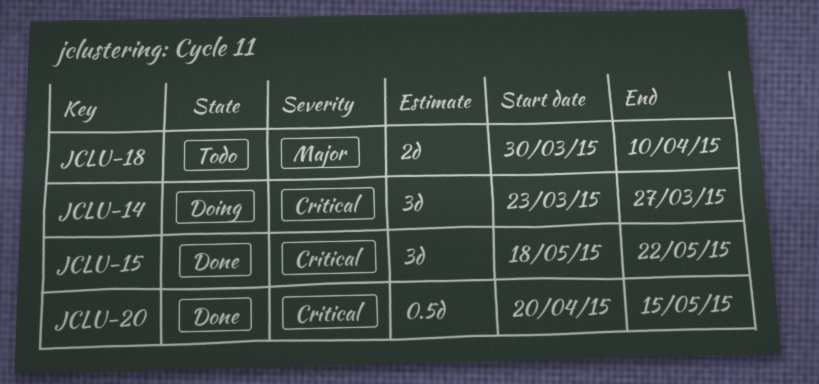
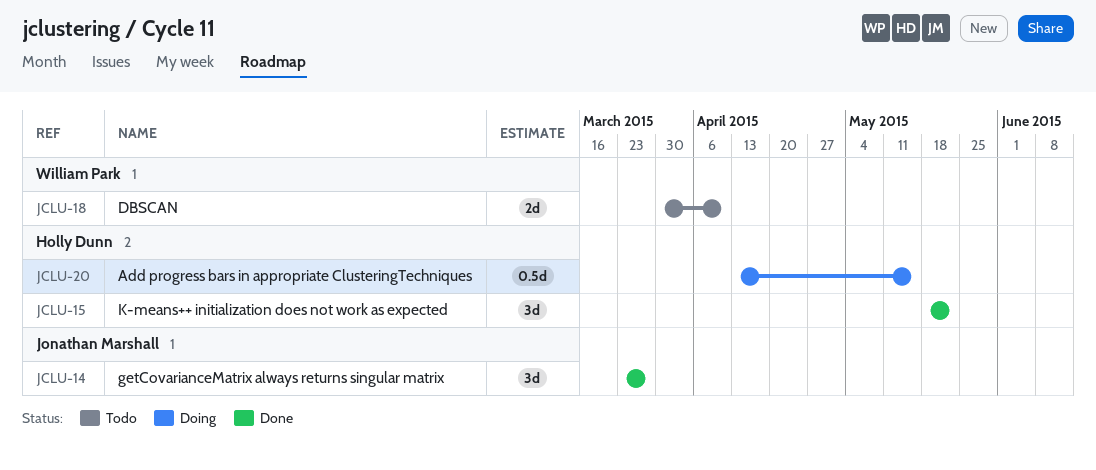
JCLU-14, status: Doing -> Done
JCLU-20, status: Done -> Doing
JCLU-20, start: Apr 20 -> Apr 13

